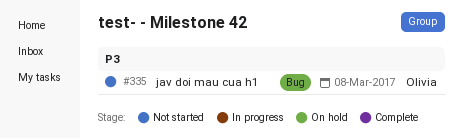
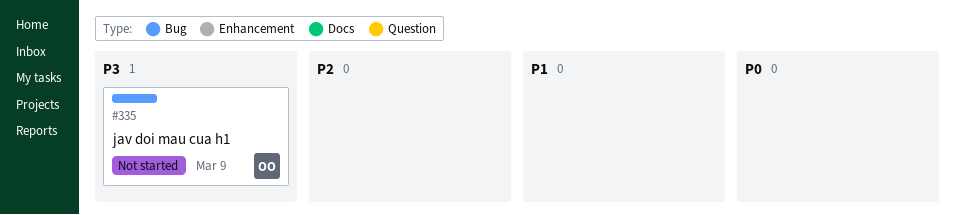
#335, due: Mar 8 -> Mar 9

